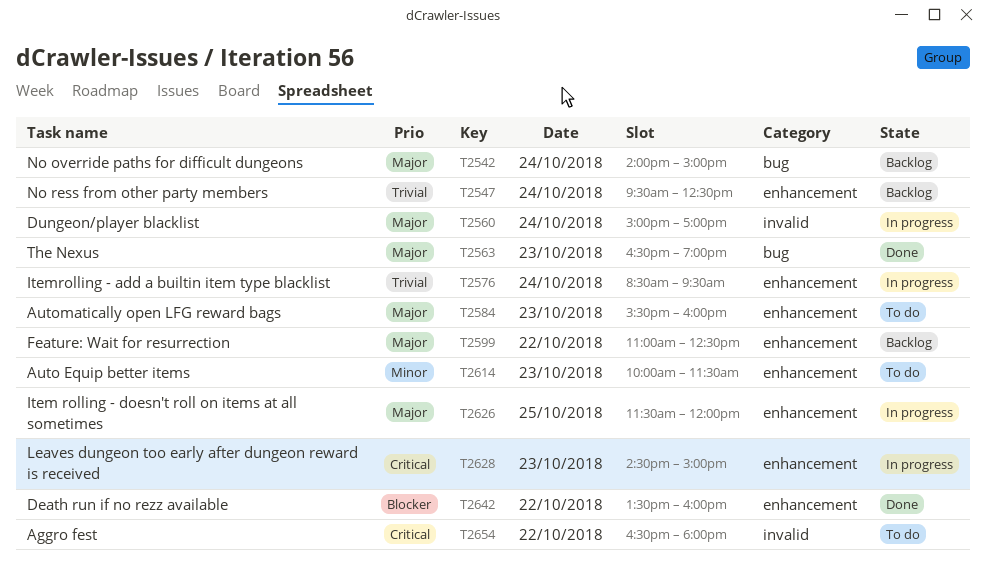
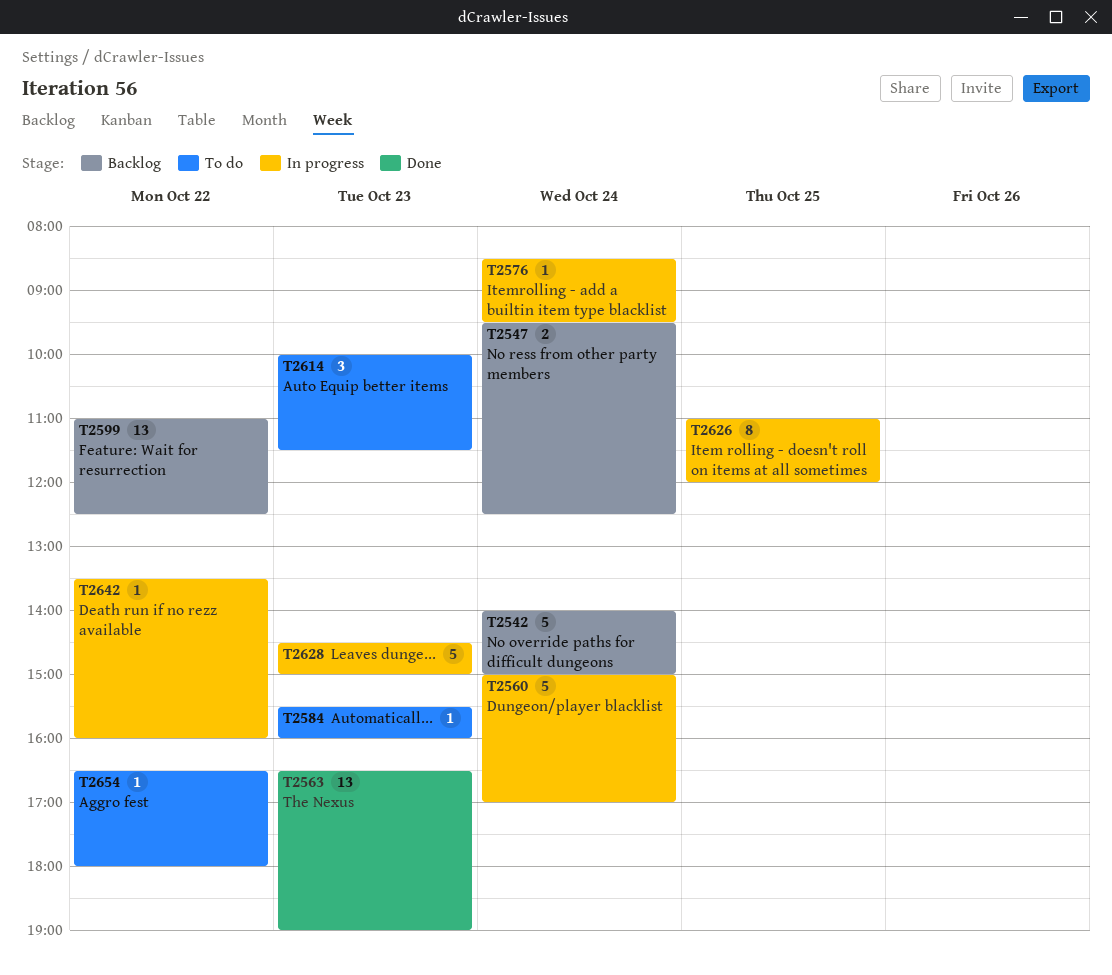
T2626, begins: 11:30 -> 11:00
T2642, status: Done -> In progress

